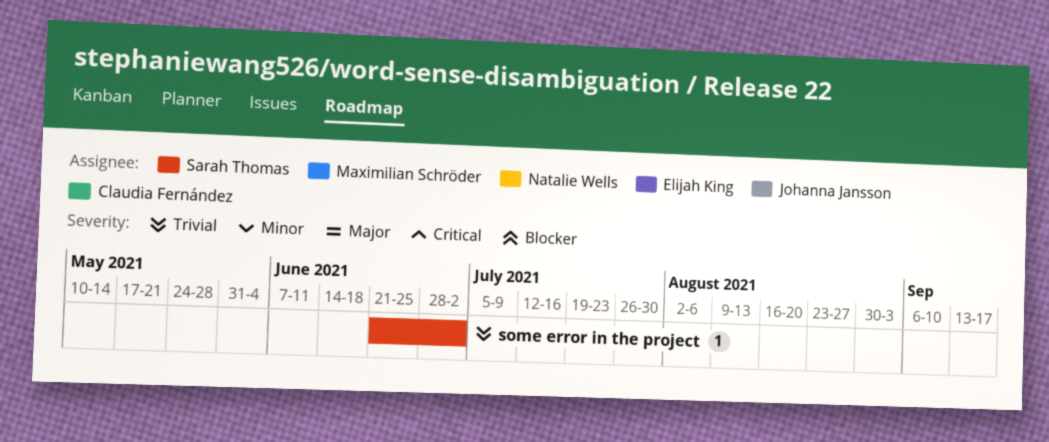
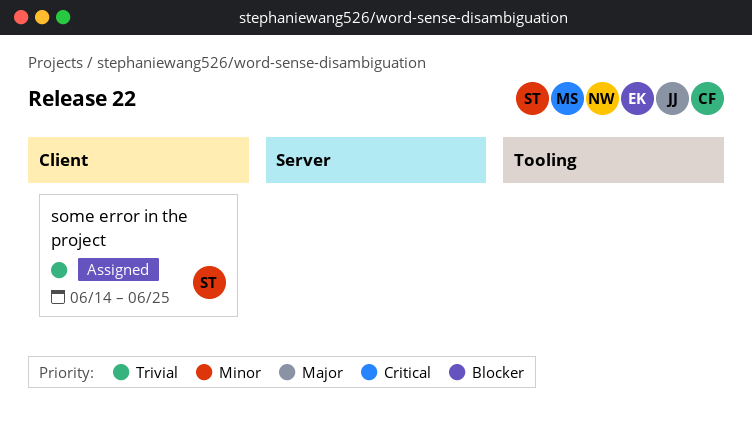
some error in the project, start: Jun 21 -> Jun 14
some error in the project, due: Jul 2 -> Jun 25

